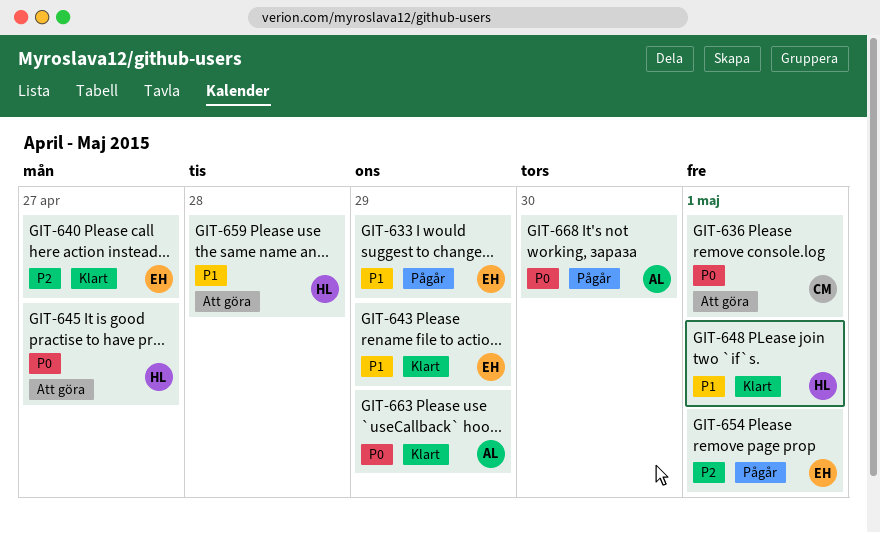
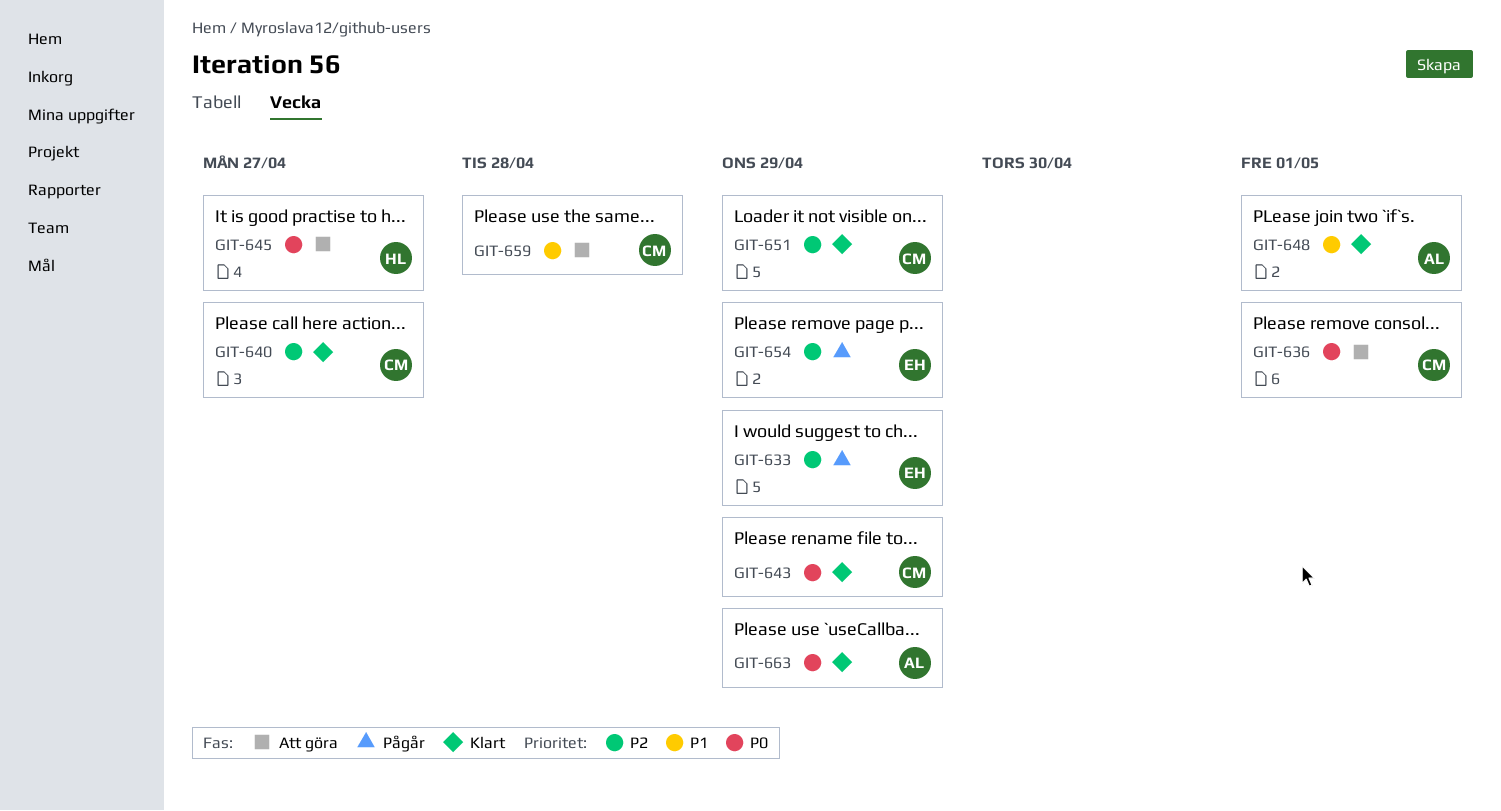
GIT-633, priority: P1 -> P2
GIT-640, owner: EH -> CM
GIT-643, owner: EH -> CM
GIT-643, priority: P1 -> P0
GIT-648, owner: HL -> AL
GIT-651: none -> present
GIT-654, due: May 1 -> Apr 29
GIT-659, owner: HL -> CM
GIT-668: present -> none

